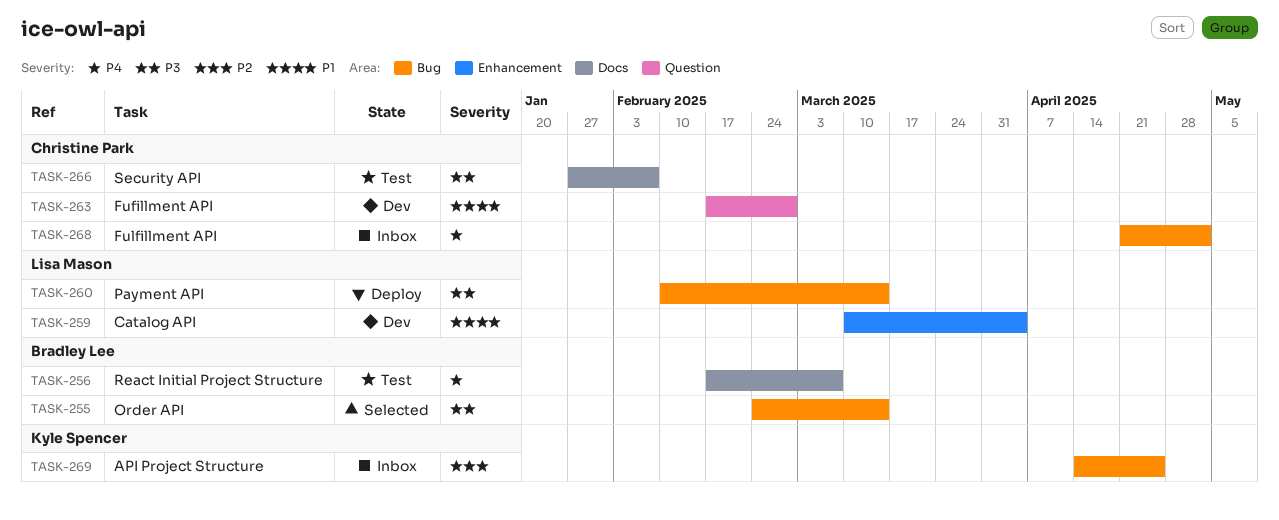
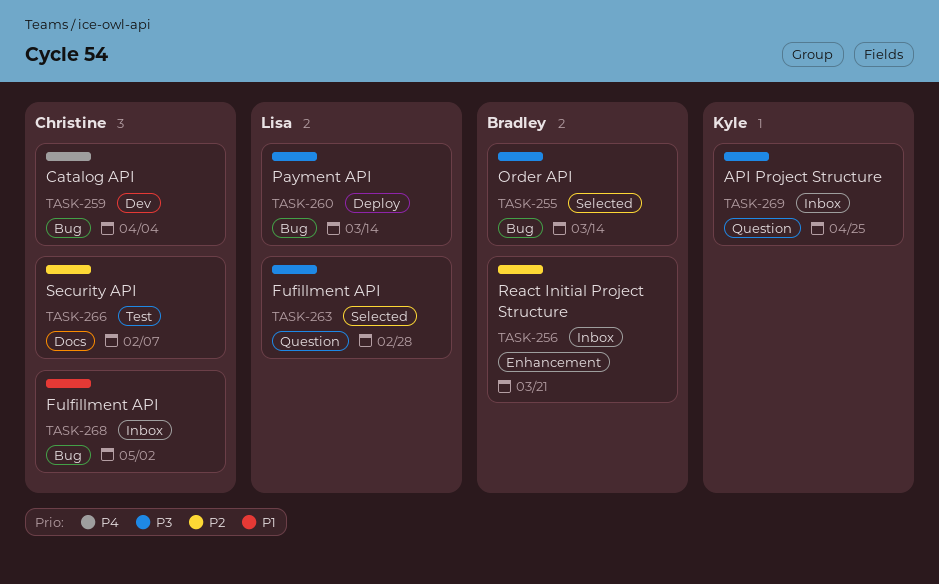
TASK-256, status: Test -> Inbox
TASK-256, priority: P4 -> P2
TASK-256, label: Docs -> Enhancement
TASK-256, due: Mar 7 -> Mar 21
TASK-259, owner: Lisa Mason -> Christine Park
TASK-259, priority: P1 -> P4
TASK-259, label: Enhancement -> Bug
TASK-263, status: Dev -> Selected
TASK-263, owner: Christine Park -> Lisa Mason
TASK-263, priority: P1 -> P3
TASK-266, priority: P3 -> P2
TASK-268, priority: P4 -> P1
TASK-269, priority: P2 -> P3
TASK-269, label: Bug -> Question

